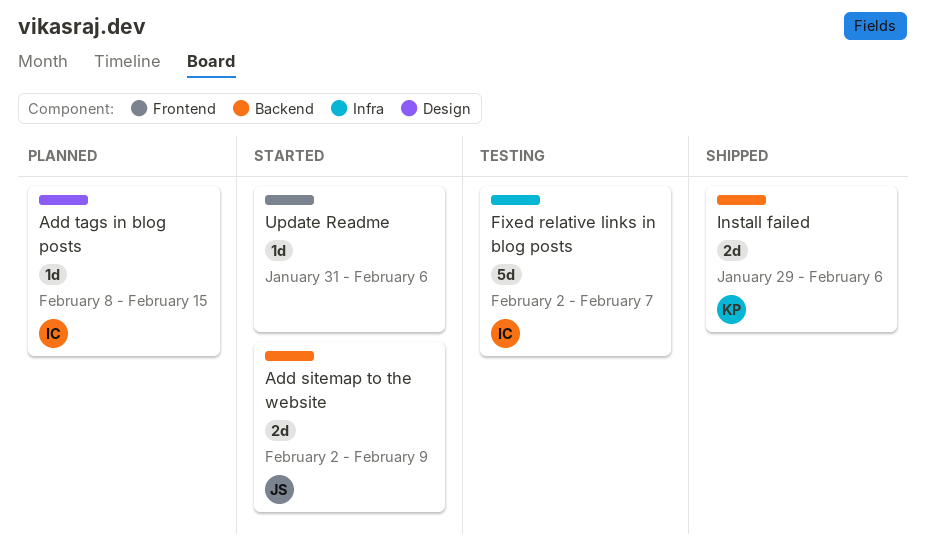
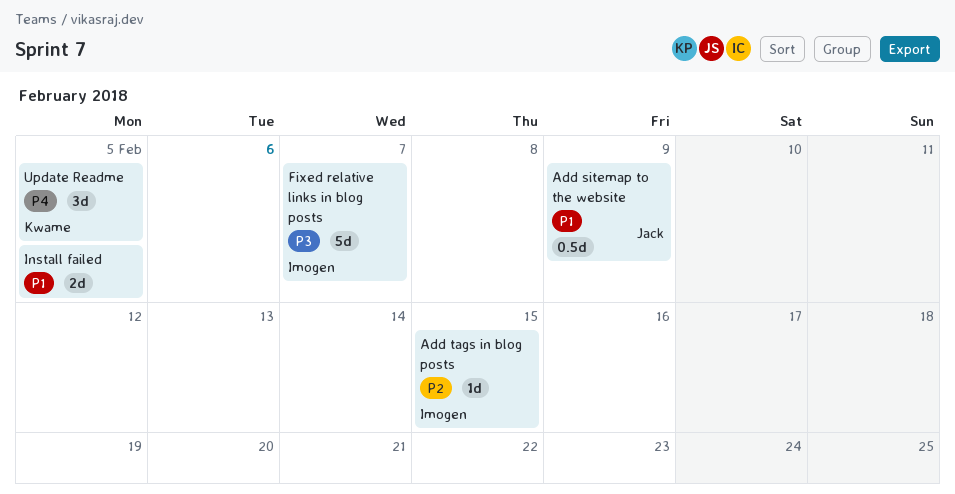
Add sitemap to the website, estimate: 2d -> 0.5d
Install failed, owner: Kwame -> none
Install failed, due: Feb 6 -> Feb 5
Update Readme, owner: none -> Kwame
Update Readme, estimate: 1d -> 3d
Update Readme, due: Feb 6 -> Feb 5

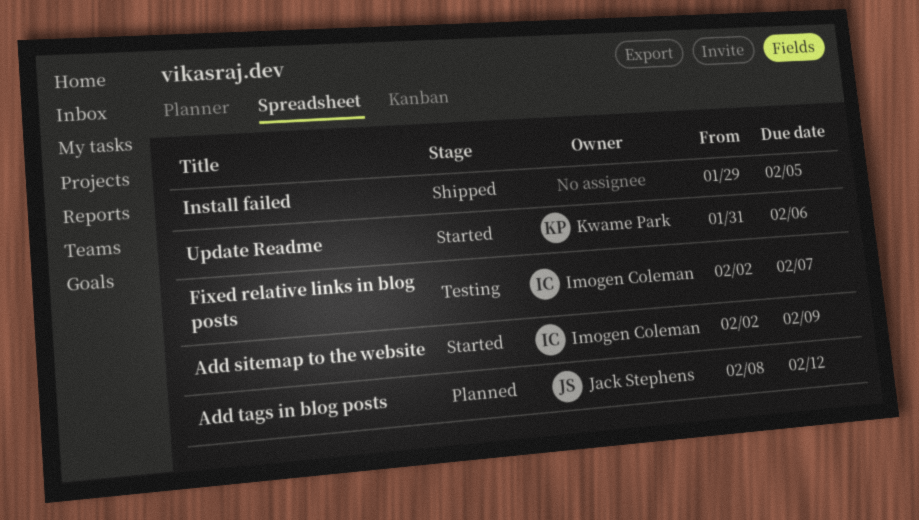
Add sitemap to the website, owner: Jack Stephens -> Imogen Coleman
Add tags in blog posts, owner: Imogen Coleman -> Jack Stephens
Add tags in blog posts, due: Feb 15 -> Feb 12
Update Readme, due: Feb 5 -> Feb 6

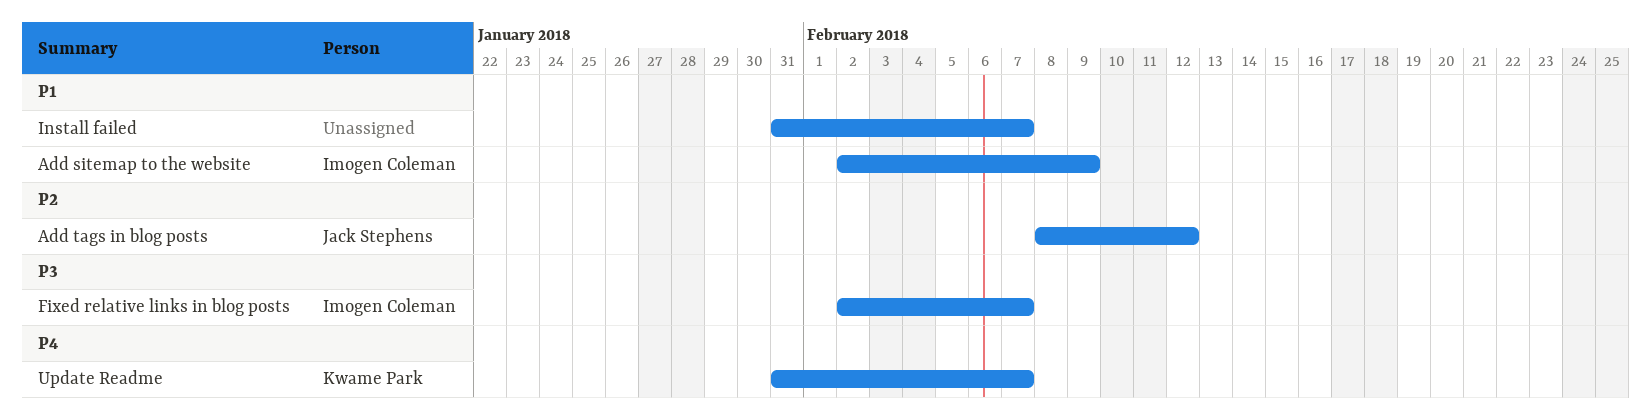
Install failed, start: Jan 29 -> Jan 31
Install failed, due: Feb 5 -> Feb 7
Update Readme, due: Feb 6 -> Feb 7

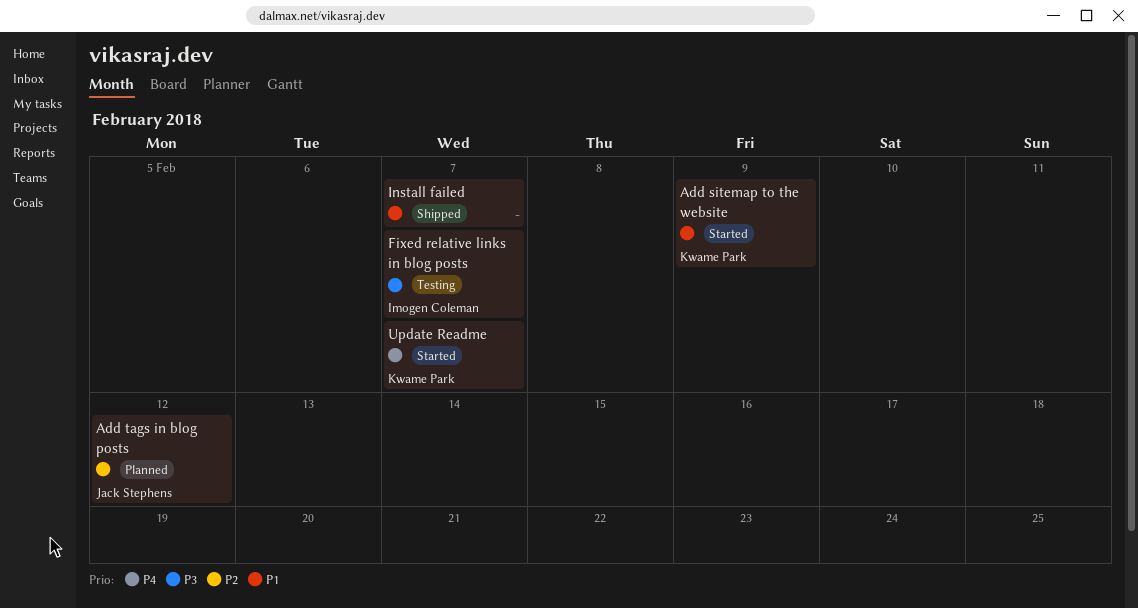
Add sitemap to the website, owner: Imogen Coleman -> Kwame Park

